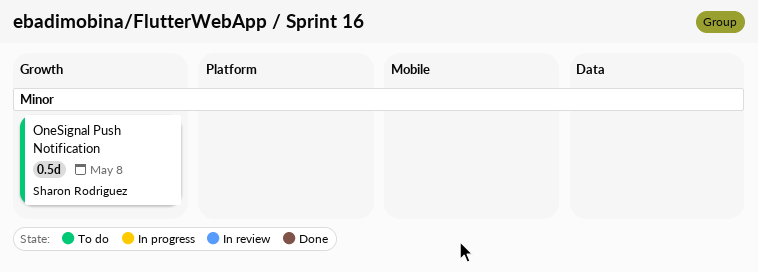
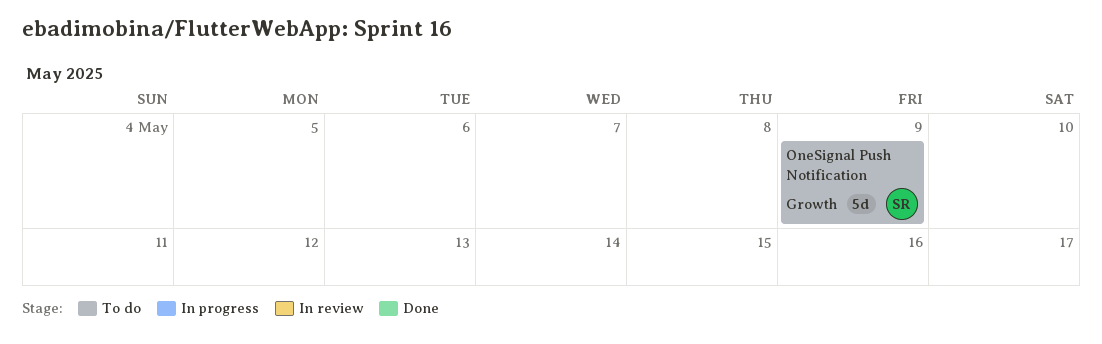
OneSignal Push Notification, estimate: 0.5d -> 5d
OneSignal Push Notification, due: May 8 -> May 9

